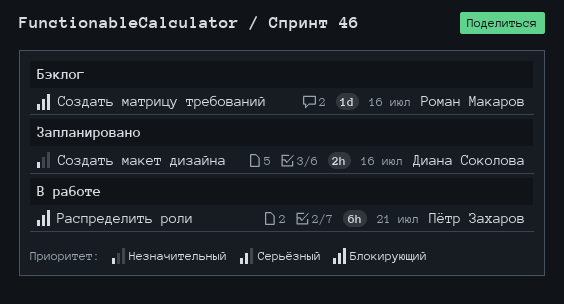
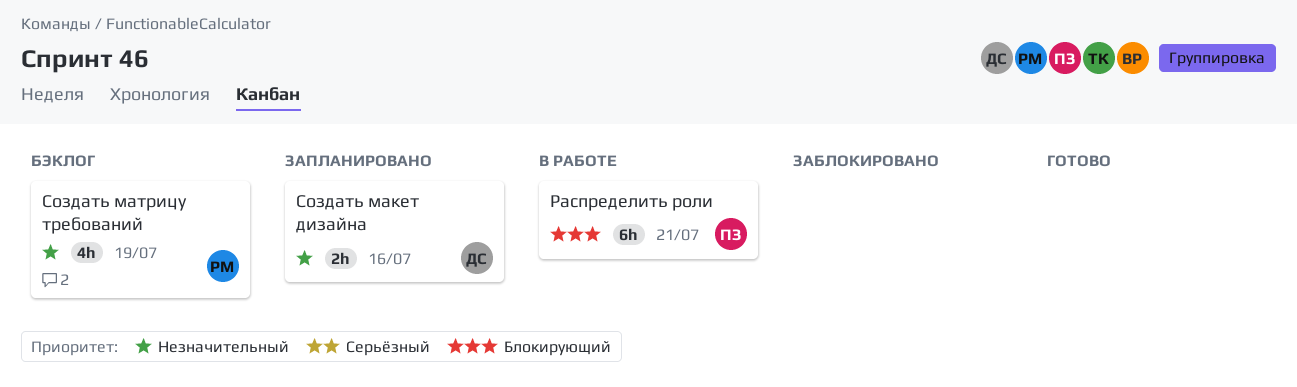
Создать матрицу требований, priority: Блокирующий -> Незначительный
Создать матрицу требований, estimate: 1d -> 4h
Создать матрицу требований, due: Jul 16 -> Jul 19

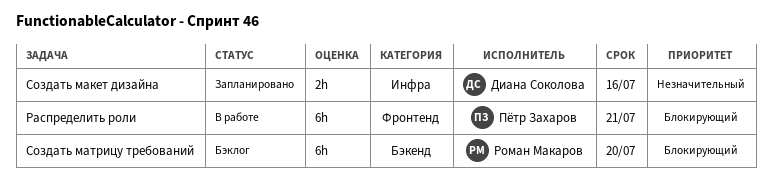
Создать матрицу требований, priority: Незначительный -> Блокирующий
Создать матрицу требований, estimate: 4h -> 6h
Создать матрицу требований, due: Jul 19 -> Jul 20

